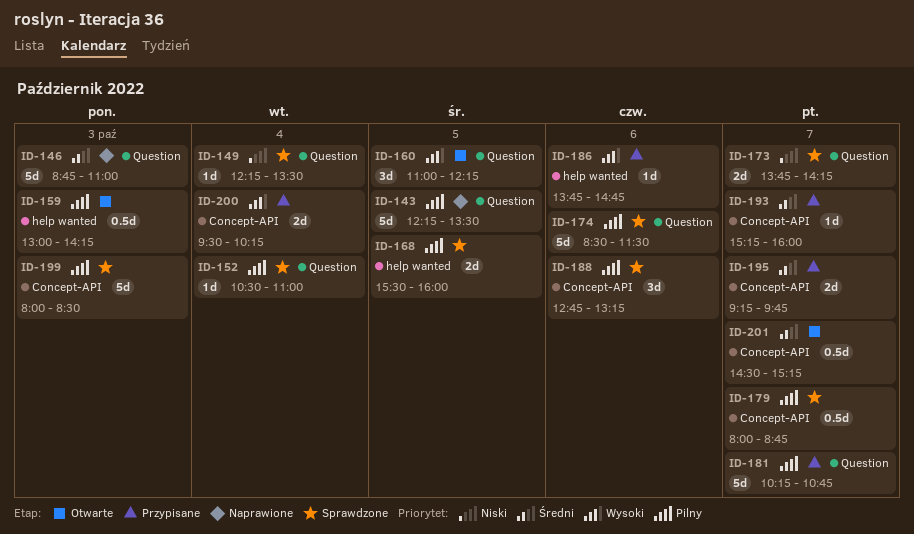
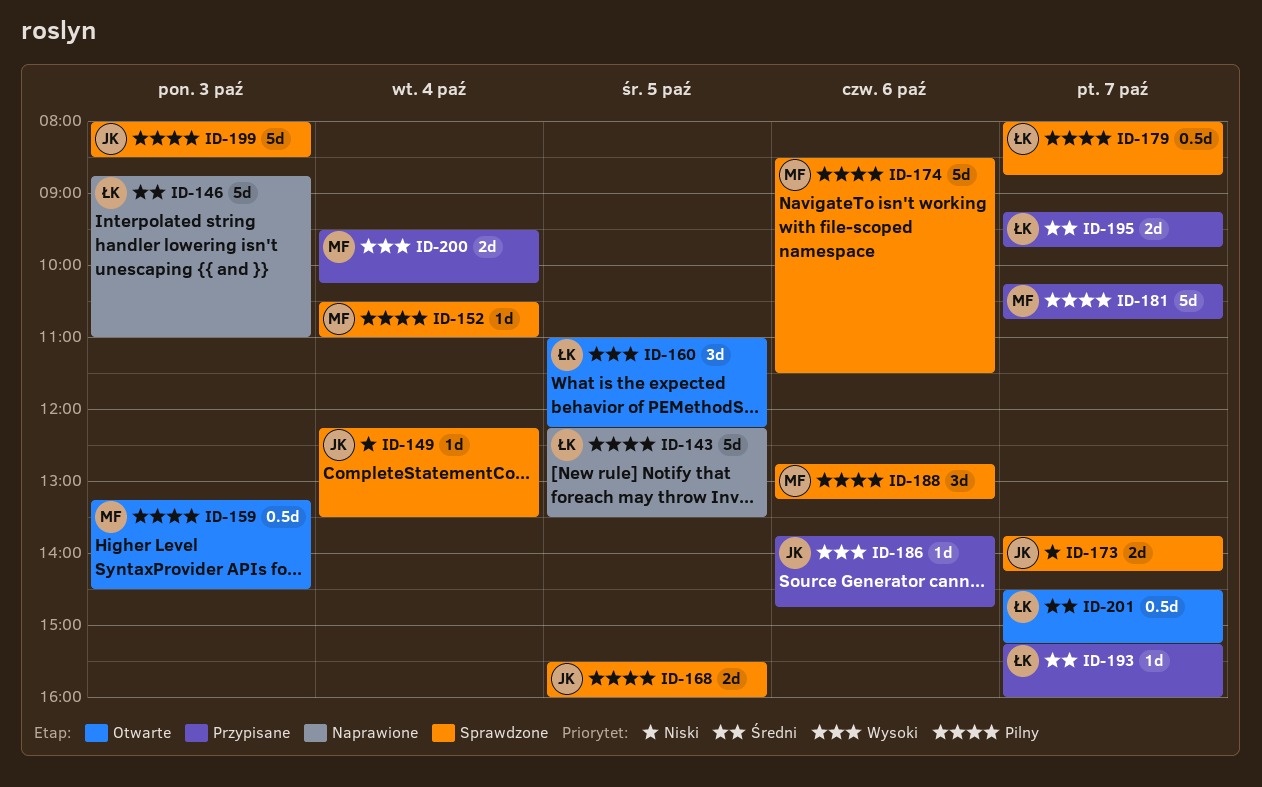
ID-159, begins: 13:00 -> 13:15
ID-159, ends: 14:15 -> 14:30

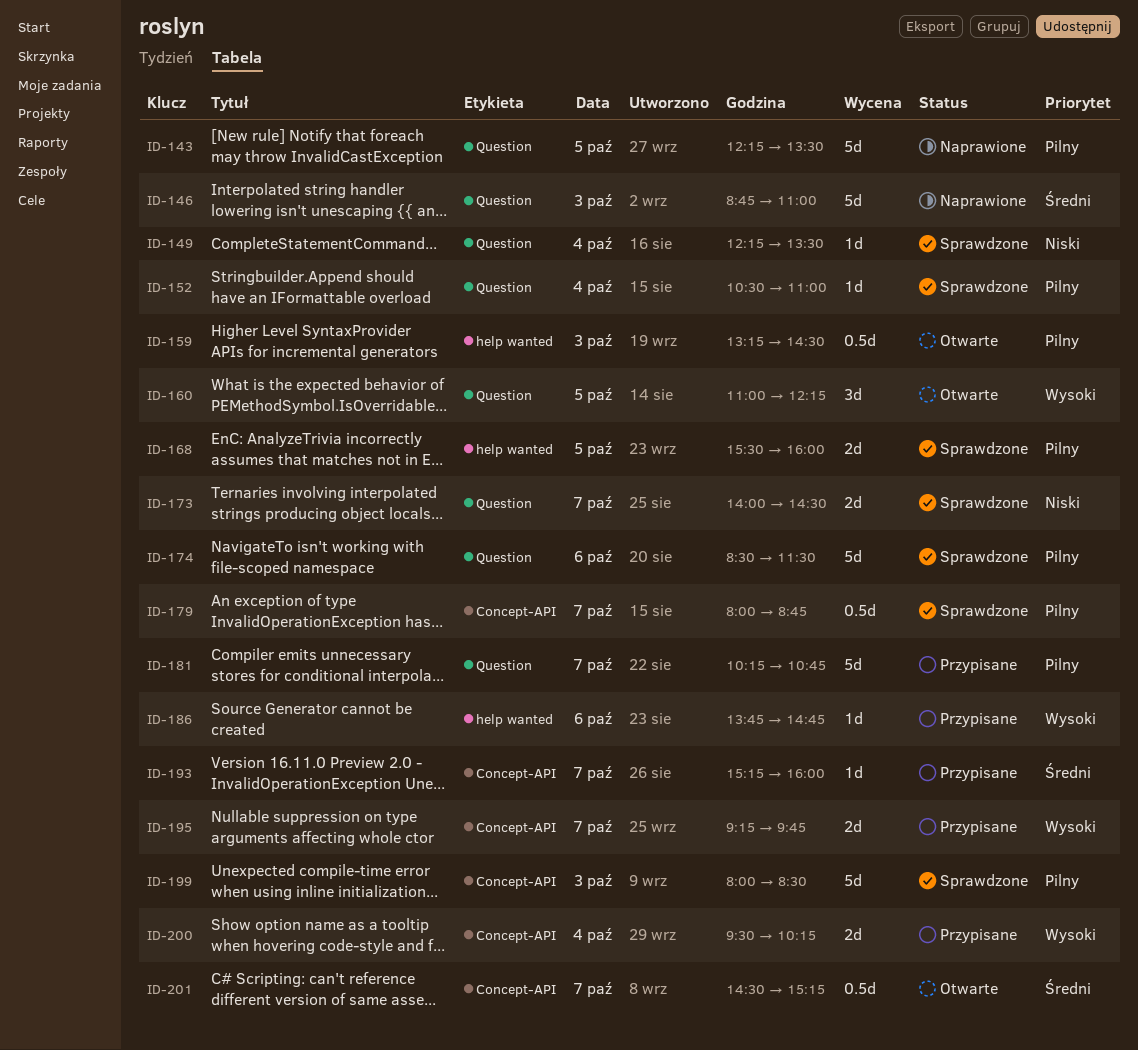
ID-173, begins: 13:45 -> 14:00
ID-173, ends: 14:15 -> 14:30
ID-188: present -> none
ID-195, priority: Średni -> Wysoki

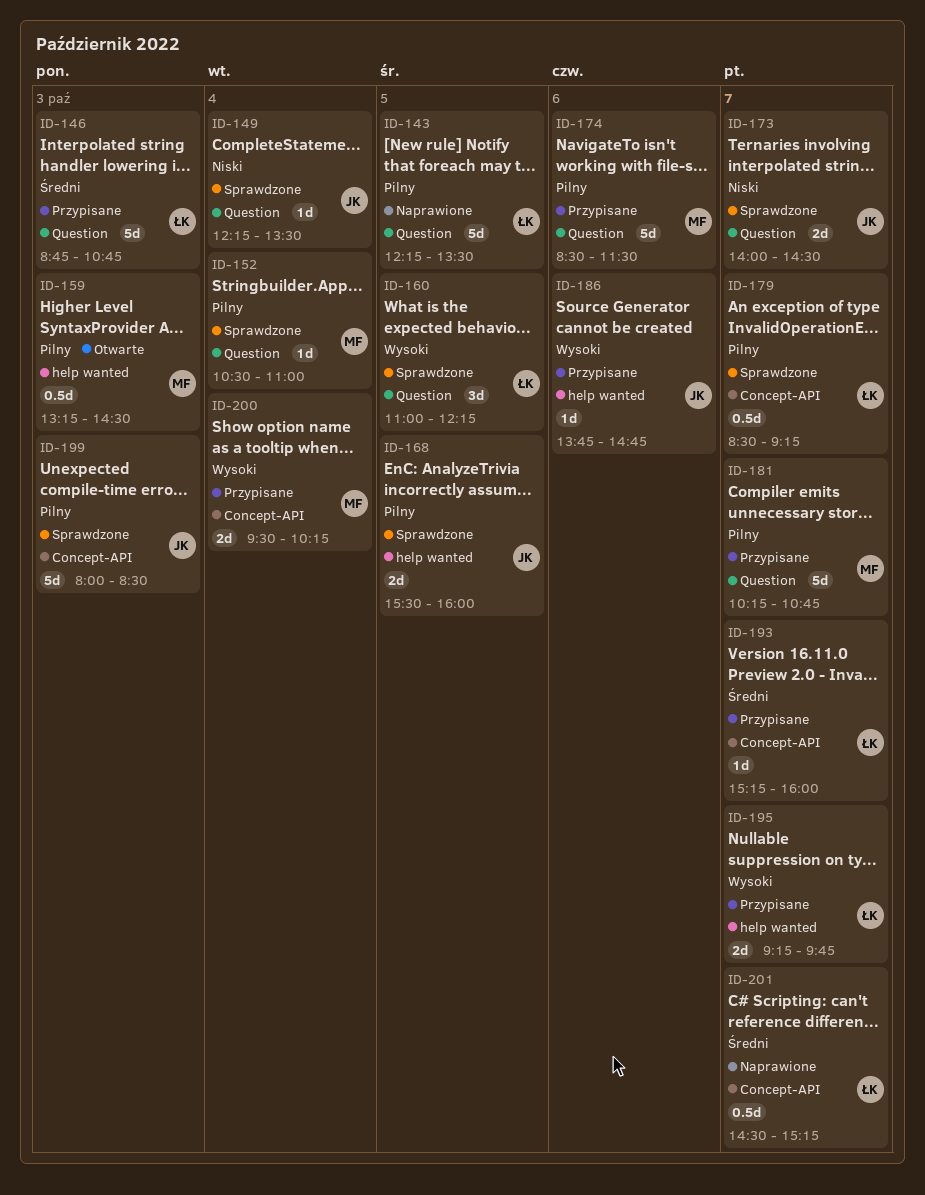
ID-146, status: Naprawione -> Przypisane
ID-146, ends: 11:00 -> 10:45
ID-160, status: Otwarte -> Sprawdzone
ID-174, status: Sprawdzone -> Przypisane
ID-179, begins: 08:00 -> 08:30
ID-179, ends: 08:45 -> 09:15
ID-195, label: Concept-API -> help wanted
ID-201, status: Otwarte -> Naprawione

